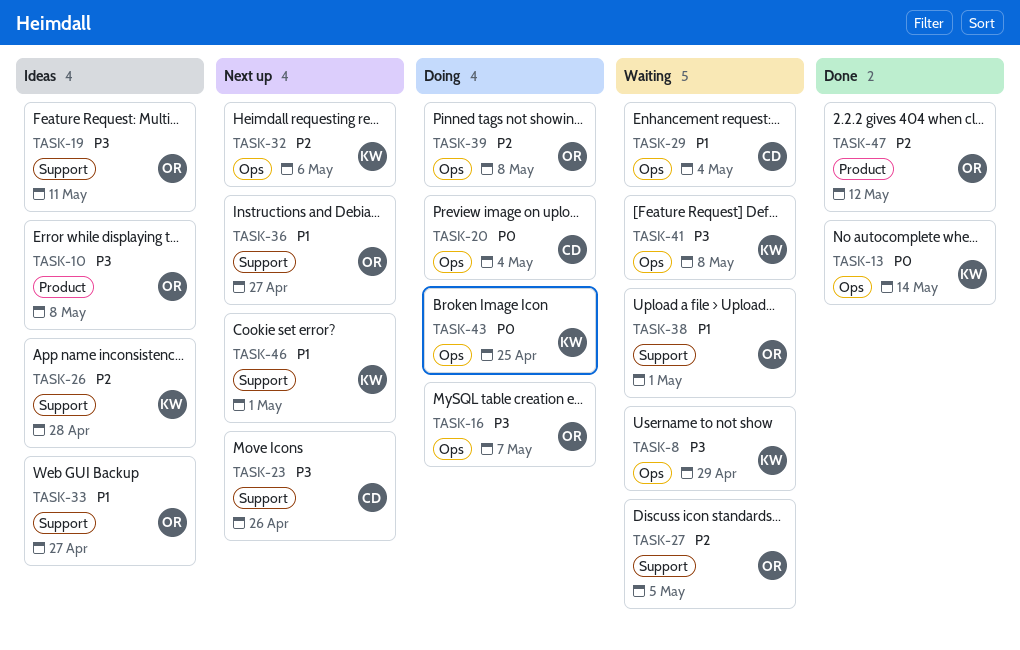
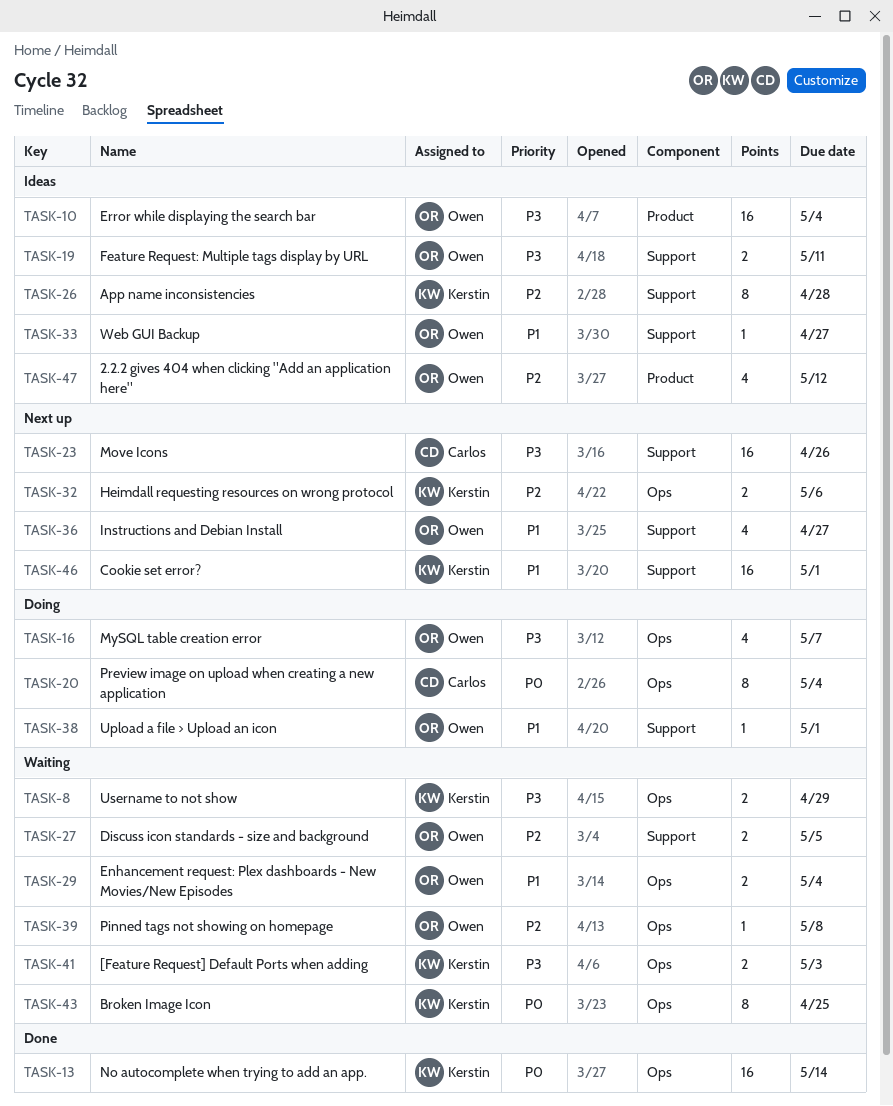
TASK-10, due: May 8 -> May 4
TASK-29, owner: Carlos -> Owen
TASK-38, status: Waiting -> Doing
TASK-39, status: Doing -> Waiting
TASK-41, due: May 8 -> May 3
TASK-43, status: Doing -> Waiting
TASK-47, status: Done -> Ideas

